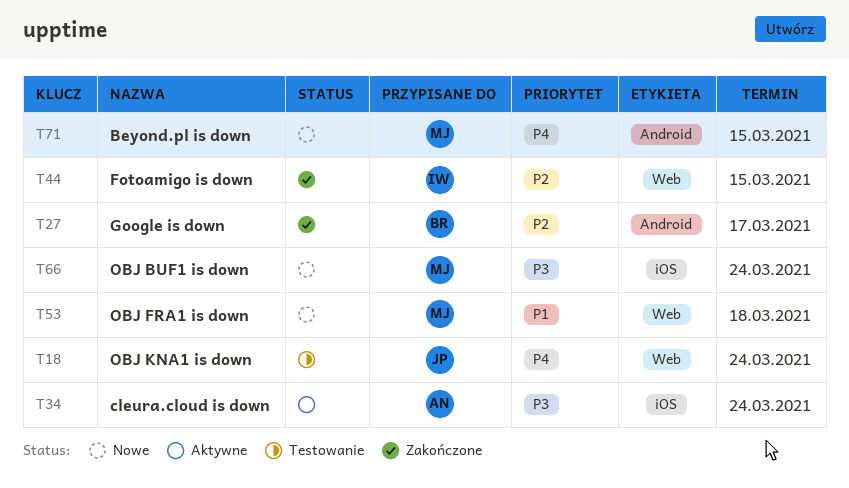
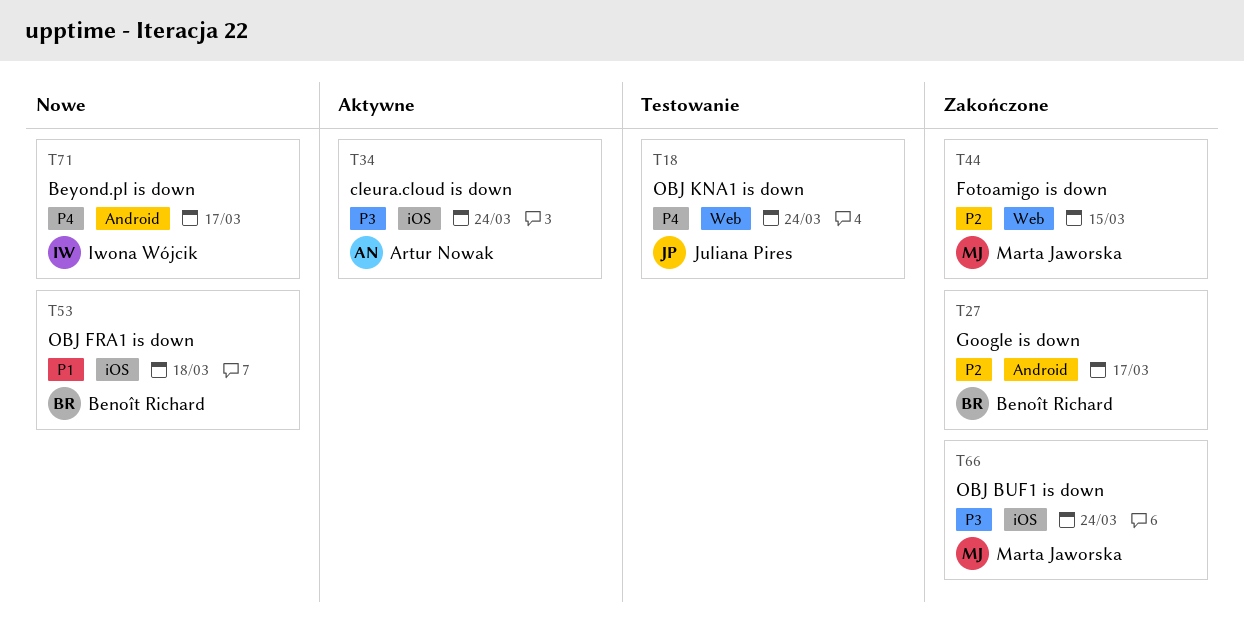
T44, owner: Iwona Wójcik -> Marta Jaworska
T53, owner: Marta Jaworska -> Benoît Richard
T53, label: Web -> iOS
T66, status: Nowe -> Zakończone
T71, owner: Marta Jaworska -> Iwona Wójcik
T71, due: Mar 15 -> Mar 17

